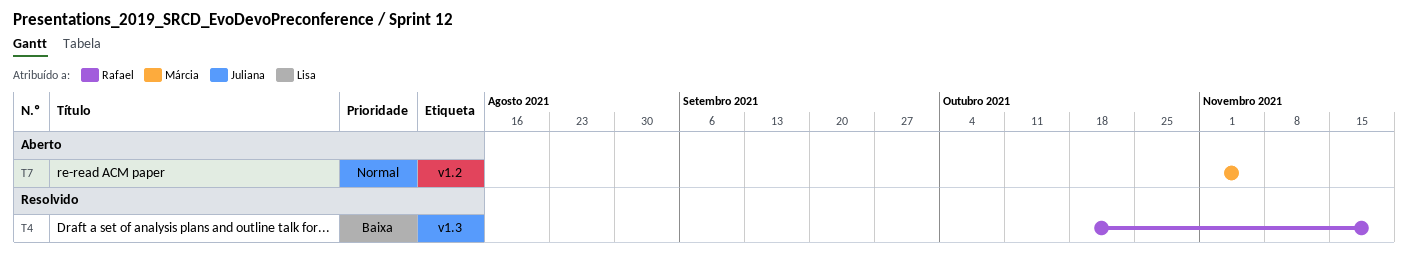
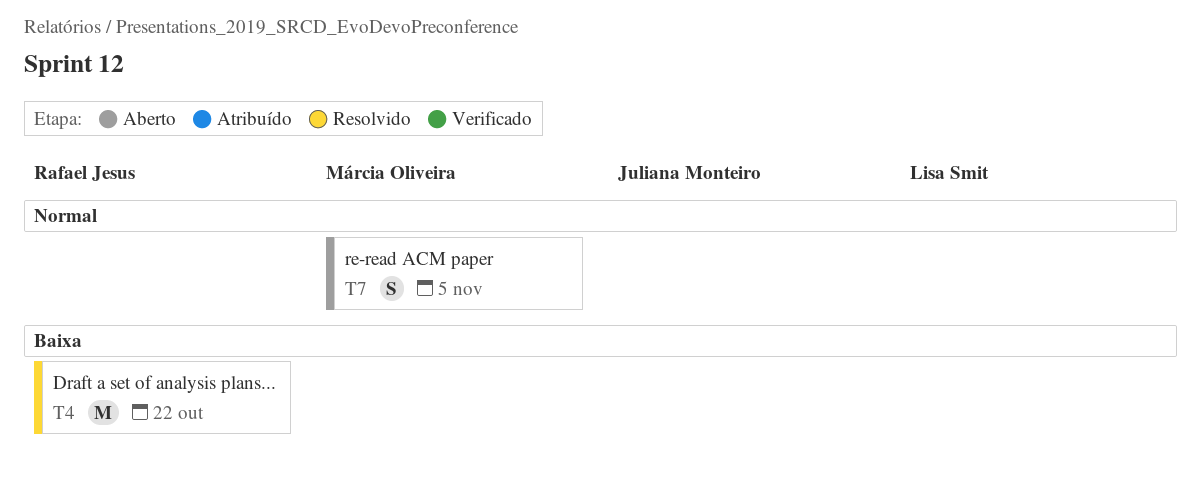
T4, due: Nov 19 -> Oct 22

